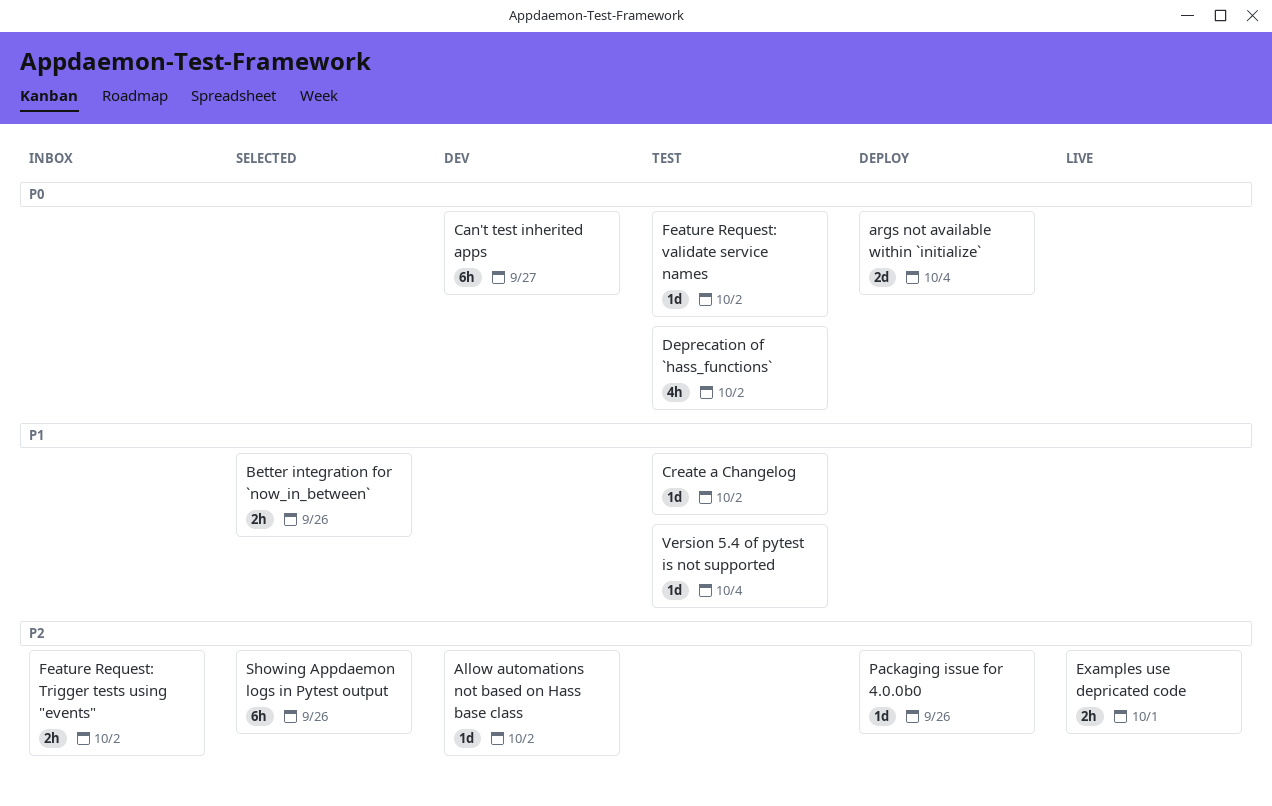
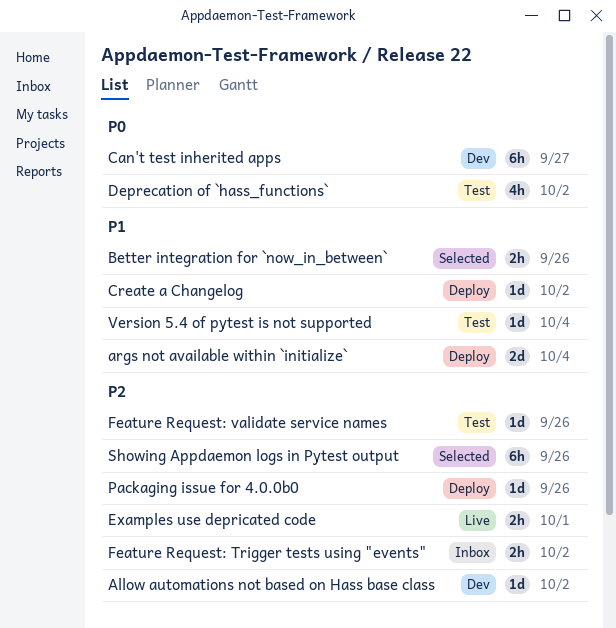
args not available within `initialize`, priority: P0 -> P1
Create a Changelog, status: Test -> Deploy
Feature Request: validate service names, priority: P0 -> P2
Feature Request: validate service names, due: Oct 2 -> Sep 26

